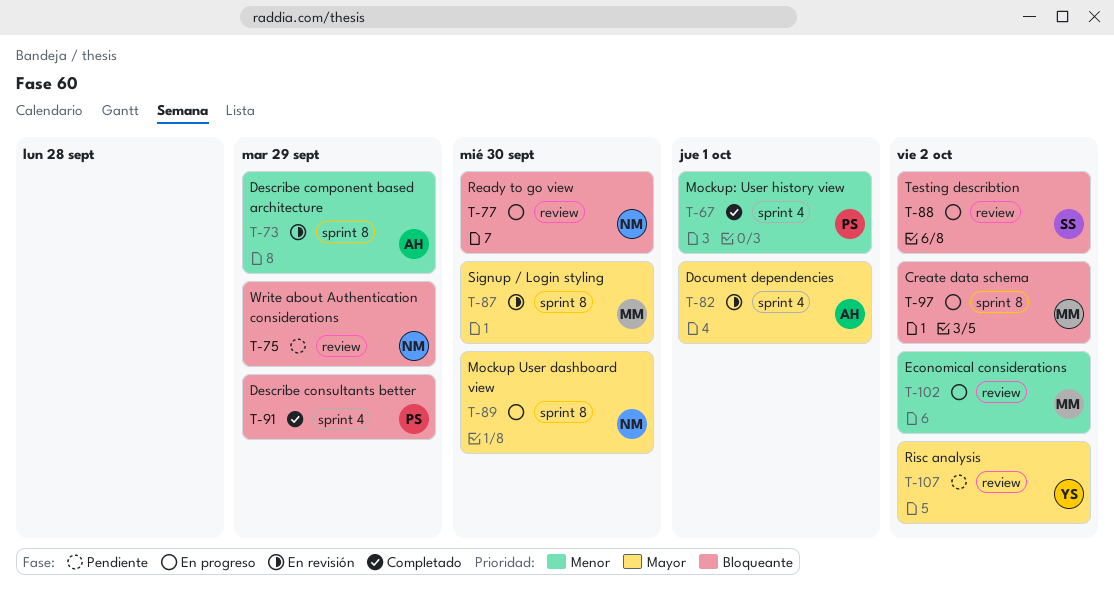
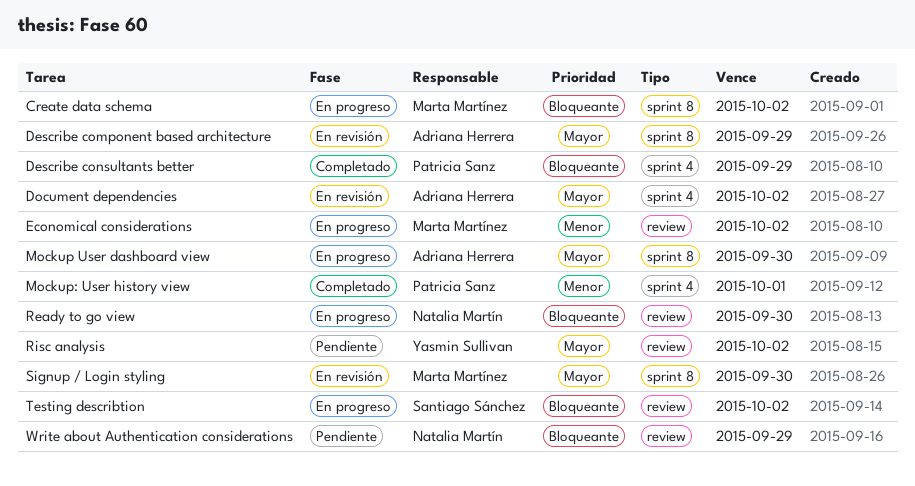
Describe component based architecture, priority: Menor -> Mayor
Document dependencies, due: Oct 1 -> Oct 2
Mockup User dashboard view, owner: Natalia Martín -> Adriana Herrera

